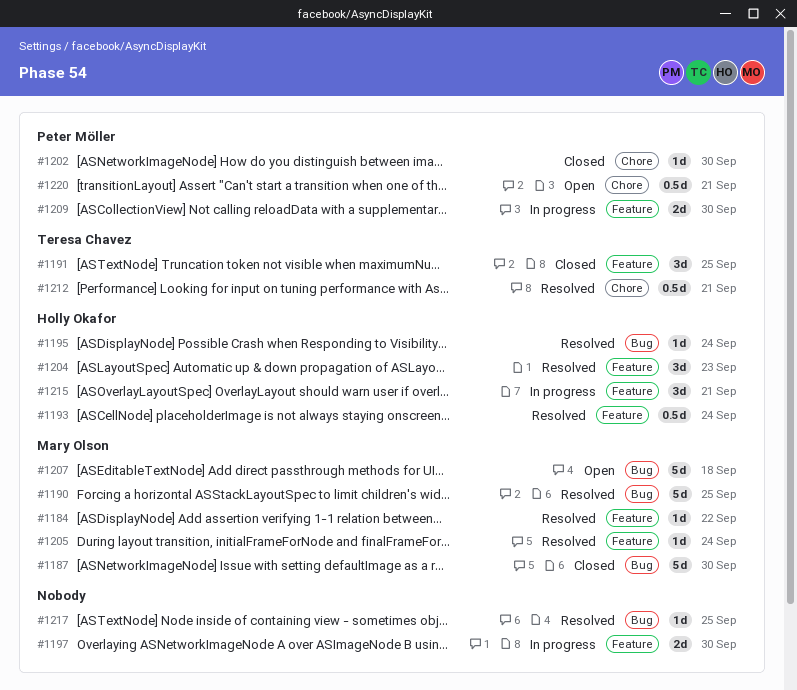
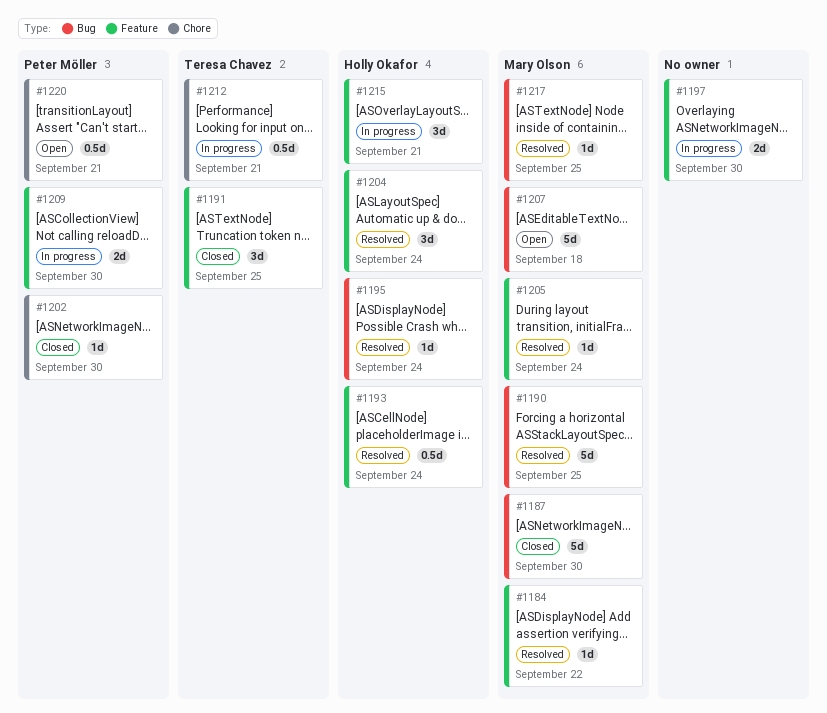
#1204, due: Sep 23 -> Sep 24
#1212, status: Resolved -> In progress
#1217, owner: none -> Mary Olson

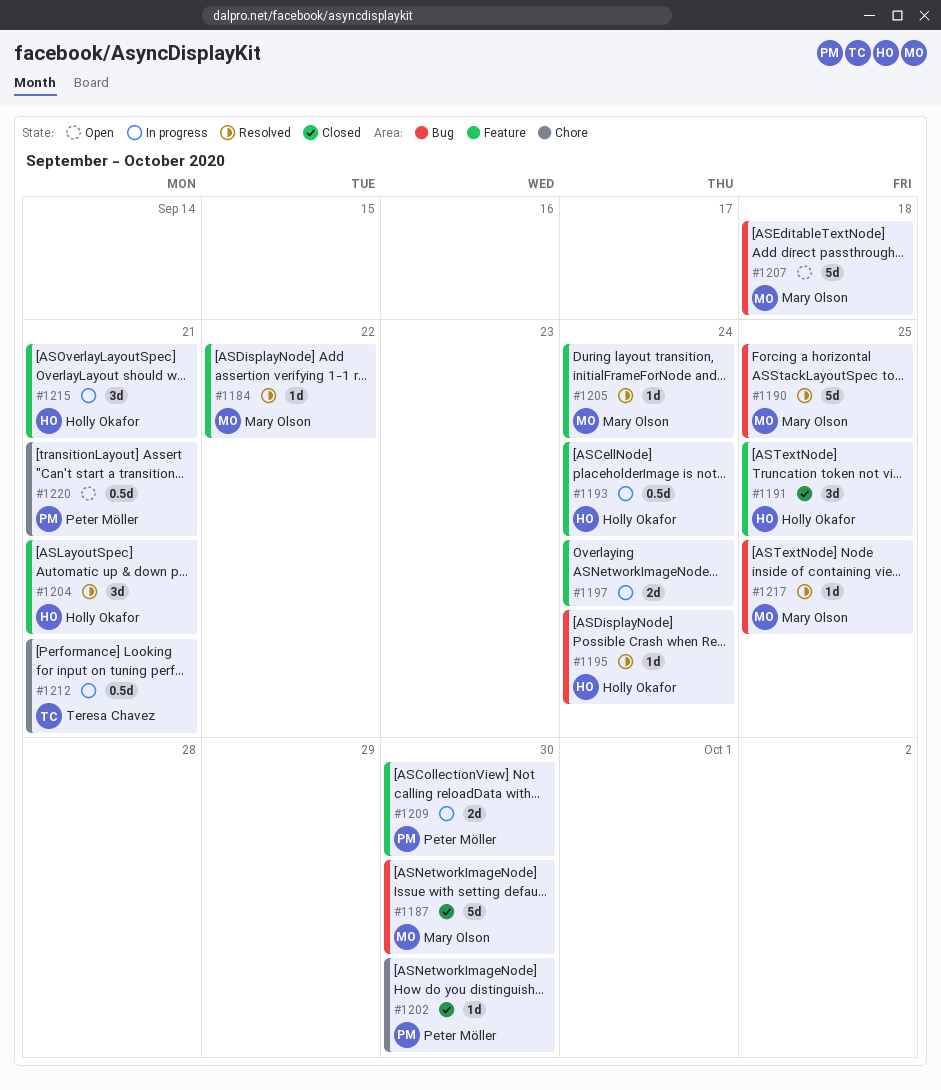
#1191, owner: Teresa Chavez -> Holly Okafor
#1193, status: Resolved -> In progress
#1197, due: Sep 30 -> Sep 24
#1204, due: Sep 24 -> Sep 21

